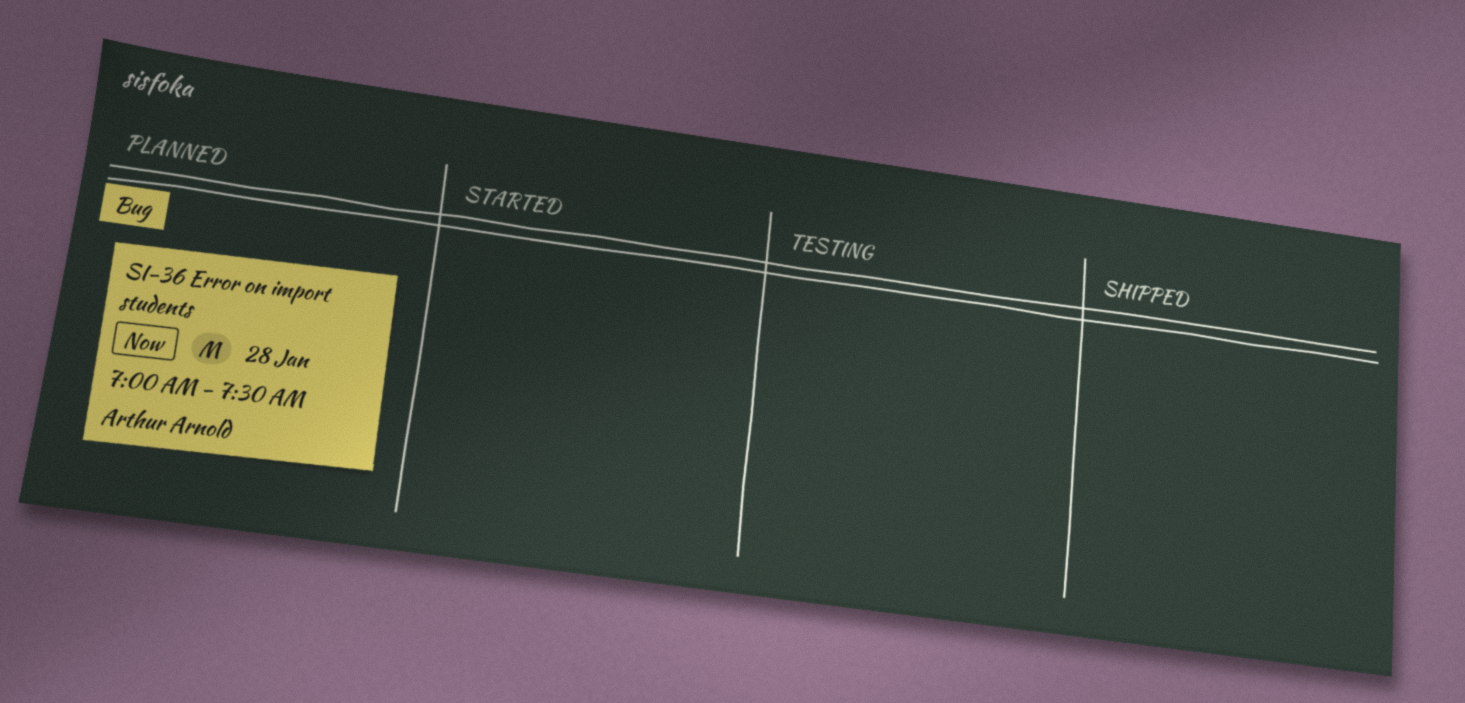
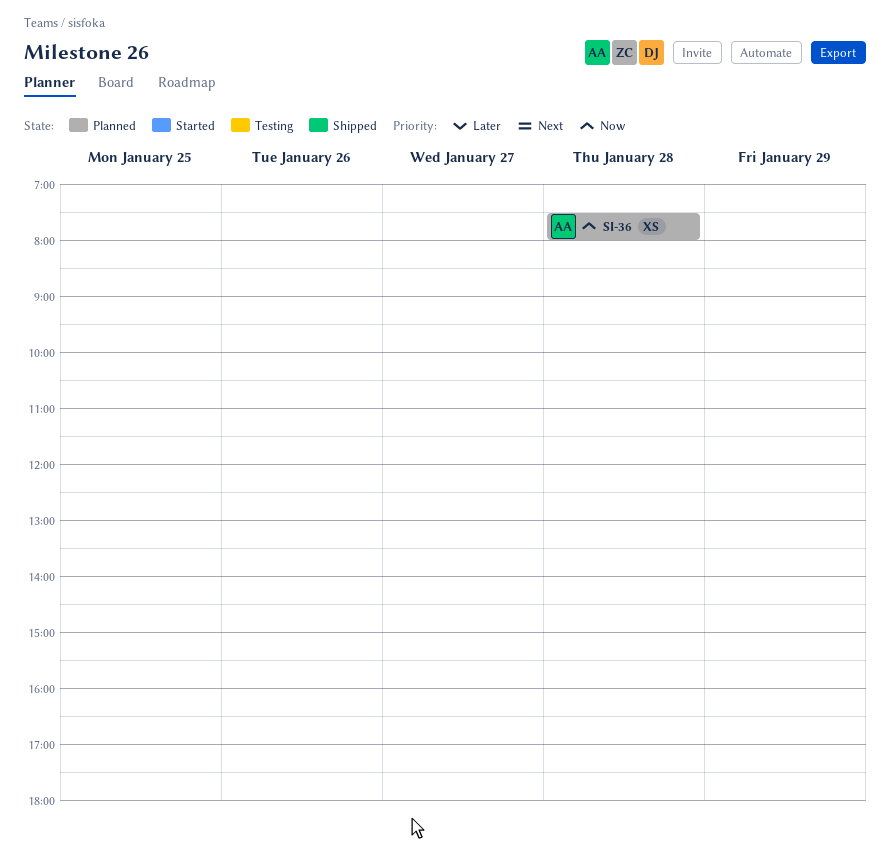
SI-36, estimate: M -> XS
SI-36, begins: 07:00 -> 07:30
SI-36, ends: 07:30 -> 08:00

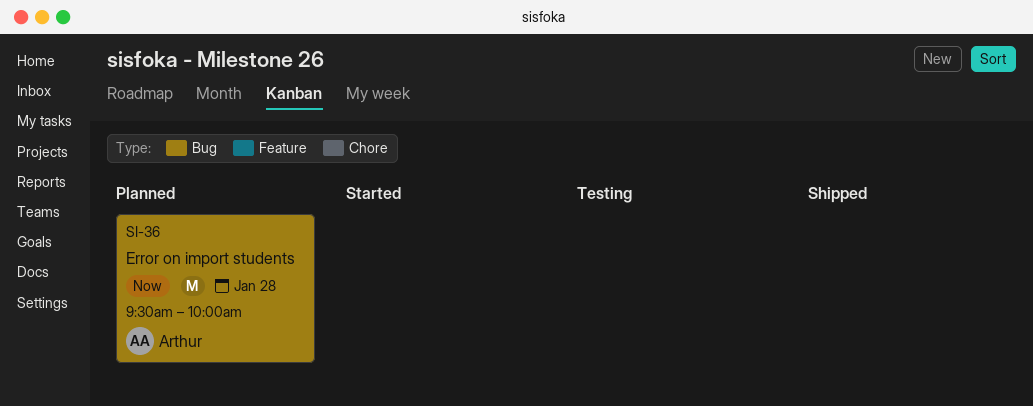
SI-36, estimate: XS -> M
SI-36, begins: 07:30 -> 09:30
SI-36, ends: 08:00 -> 10:00

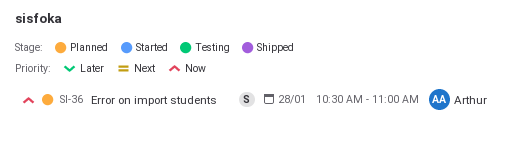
SI-36, estimate: M -> S
SI-36, begins: 09:30 -> 10:30
SI-36, ends: 10:00 -> 11:00

